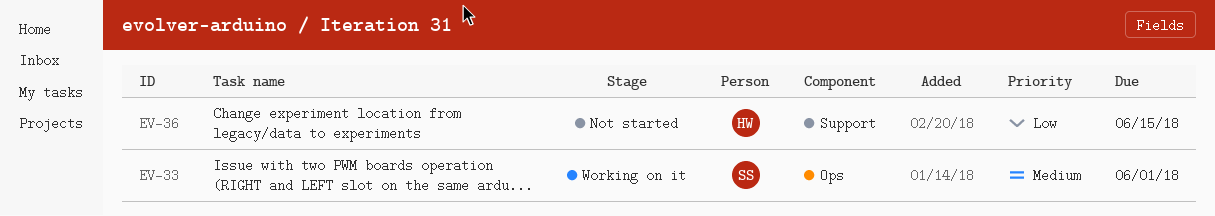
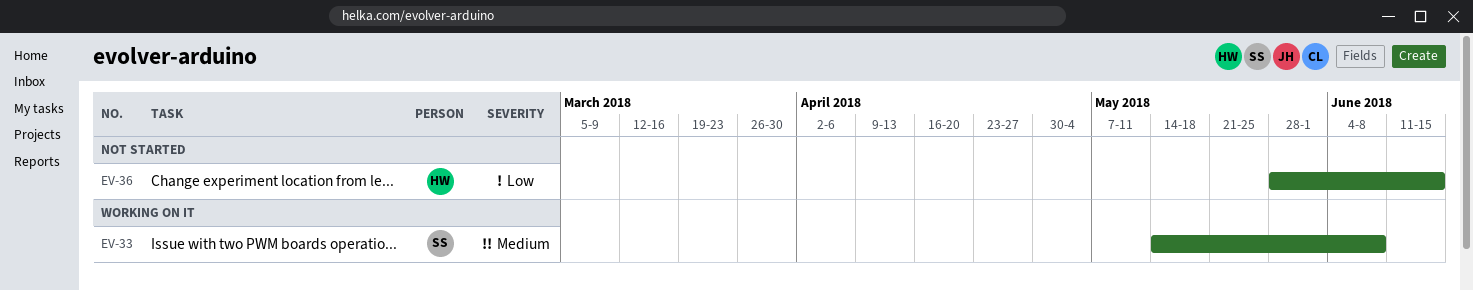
EV-33, due: Jun 1 -> Jun 8

